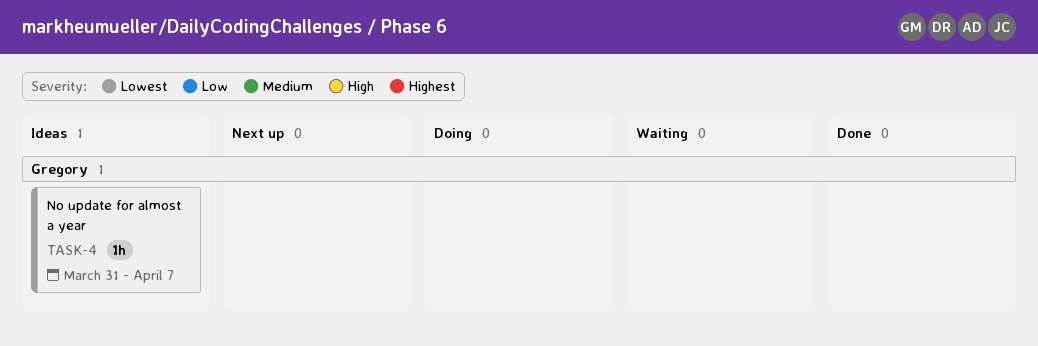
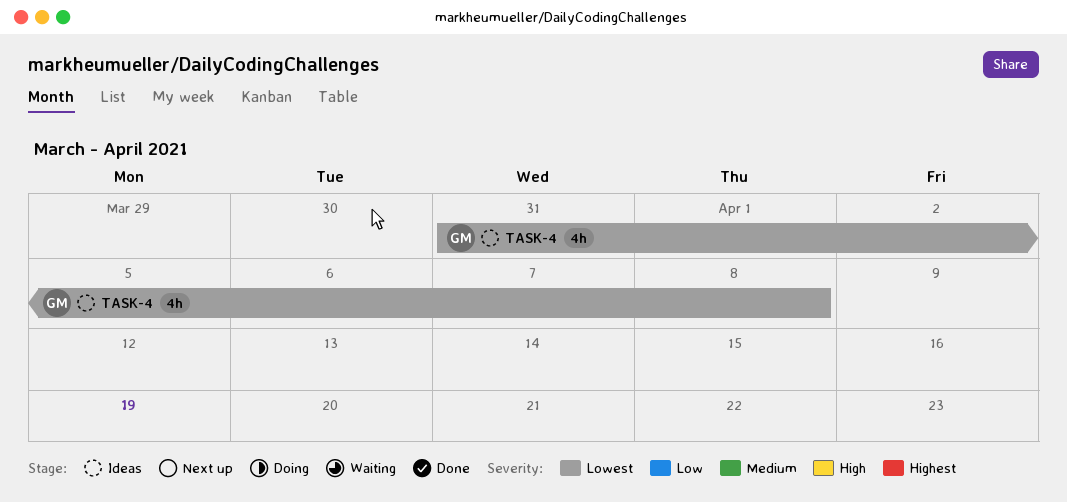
TASK-4, estimate: 1h -> 4h
TASK-4, due: Apr 7 -> Apr 8

